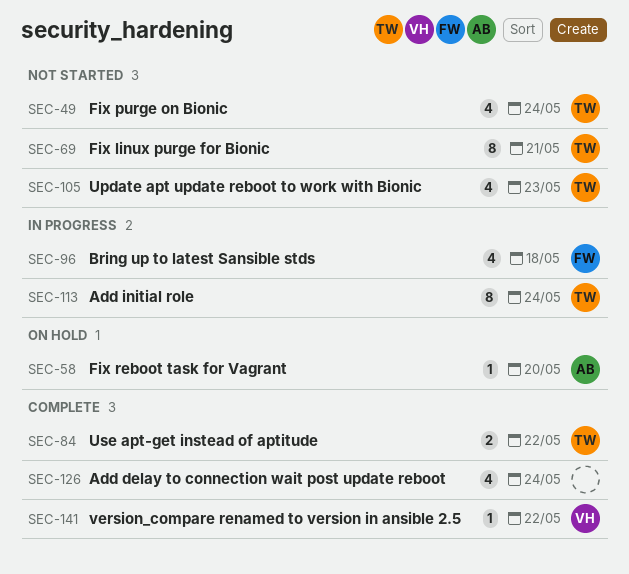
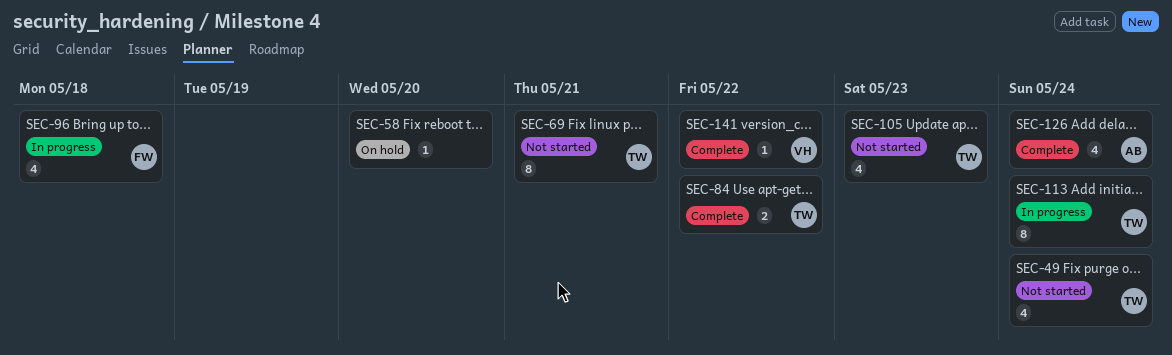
SEC-58, owner: AB -> none
SEC-126, owner: none -> AB

